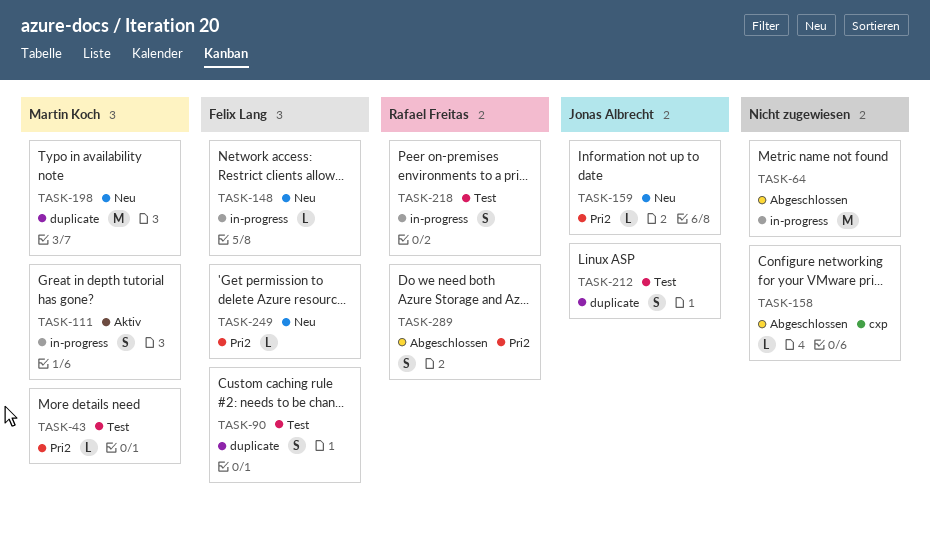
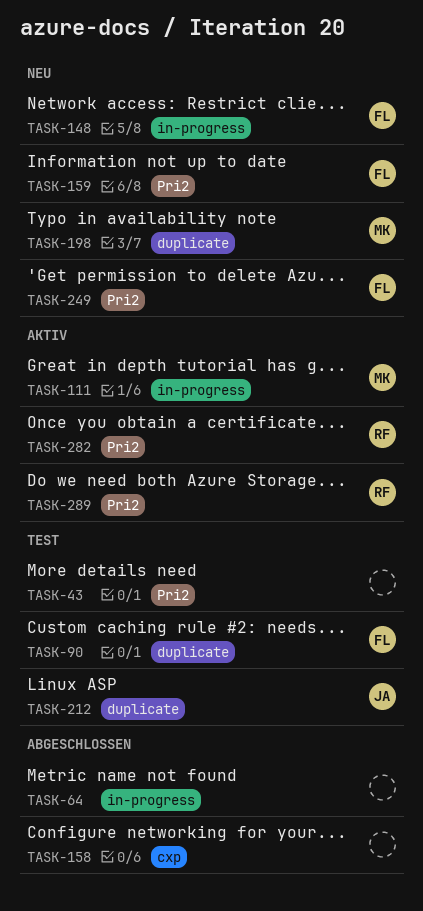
TASK-43, owner: Martin Koch -> none
TASK-159, owner: Jonas Albrecht -> Felix Lang
TASK-218: present -> none
TASK-282: none -> present
TASK-289, status: Abgeschlossen -> Aktiv

